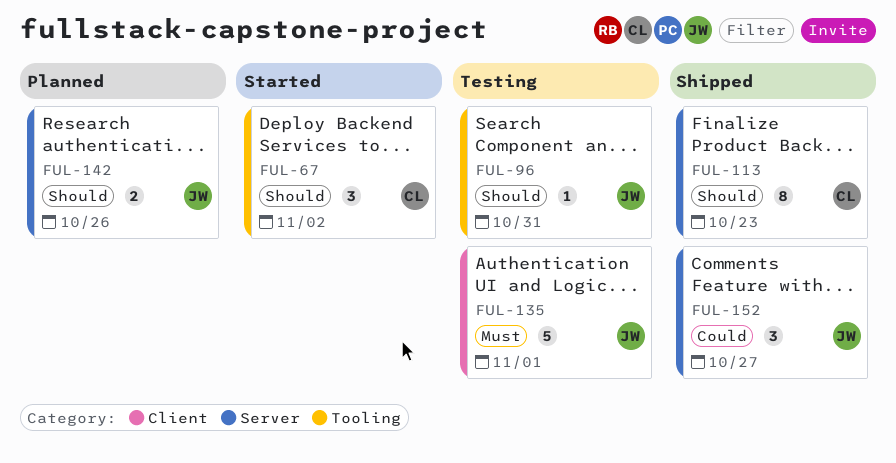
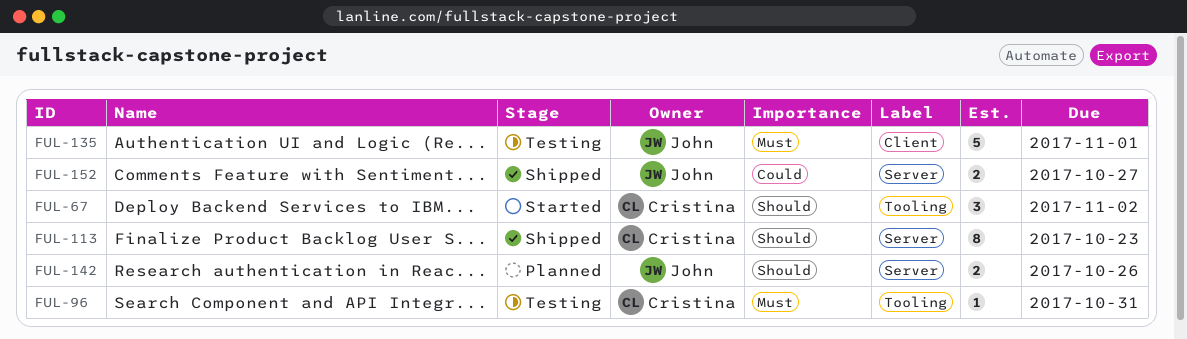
FUL-96, owner: John -> Cristina
FUL-96, priority: Should -> Must
FUL-152, estimate: 3 -> 2

